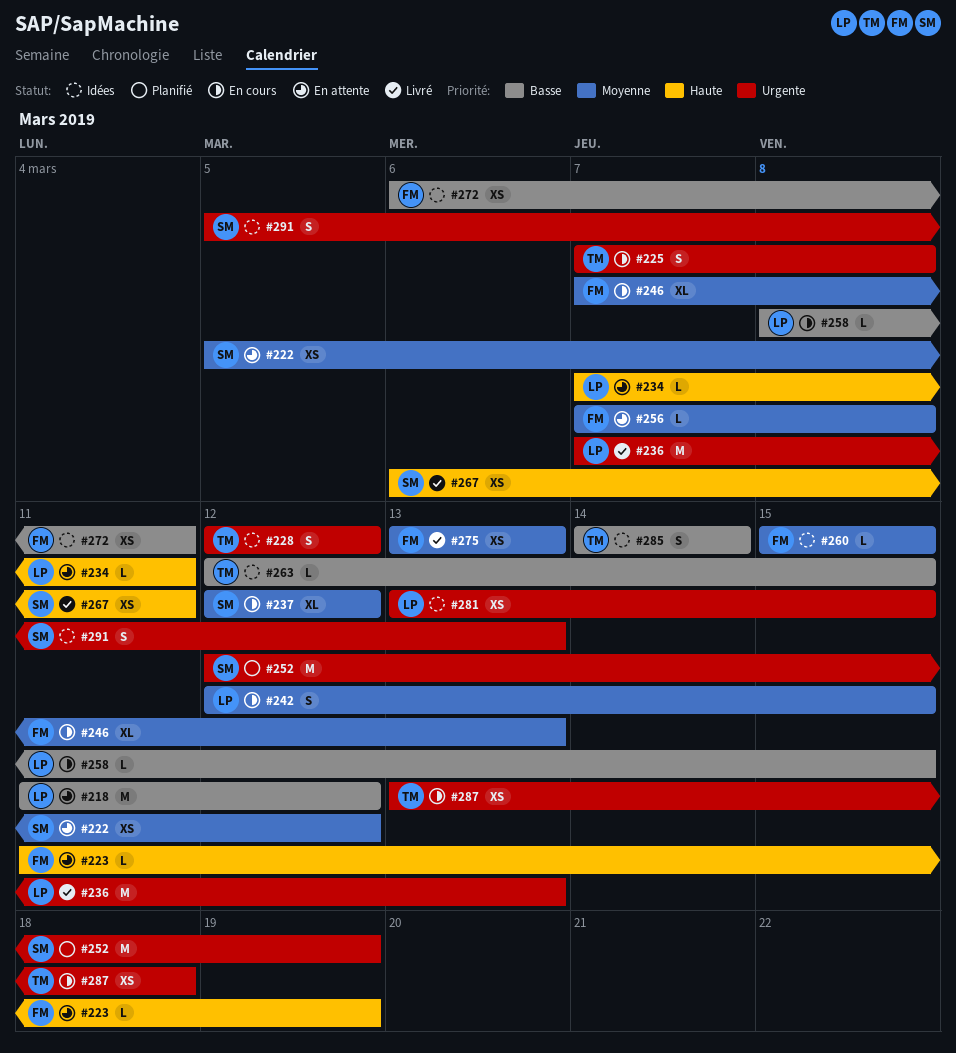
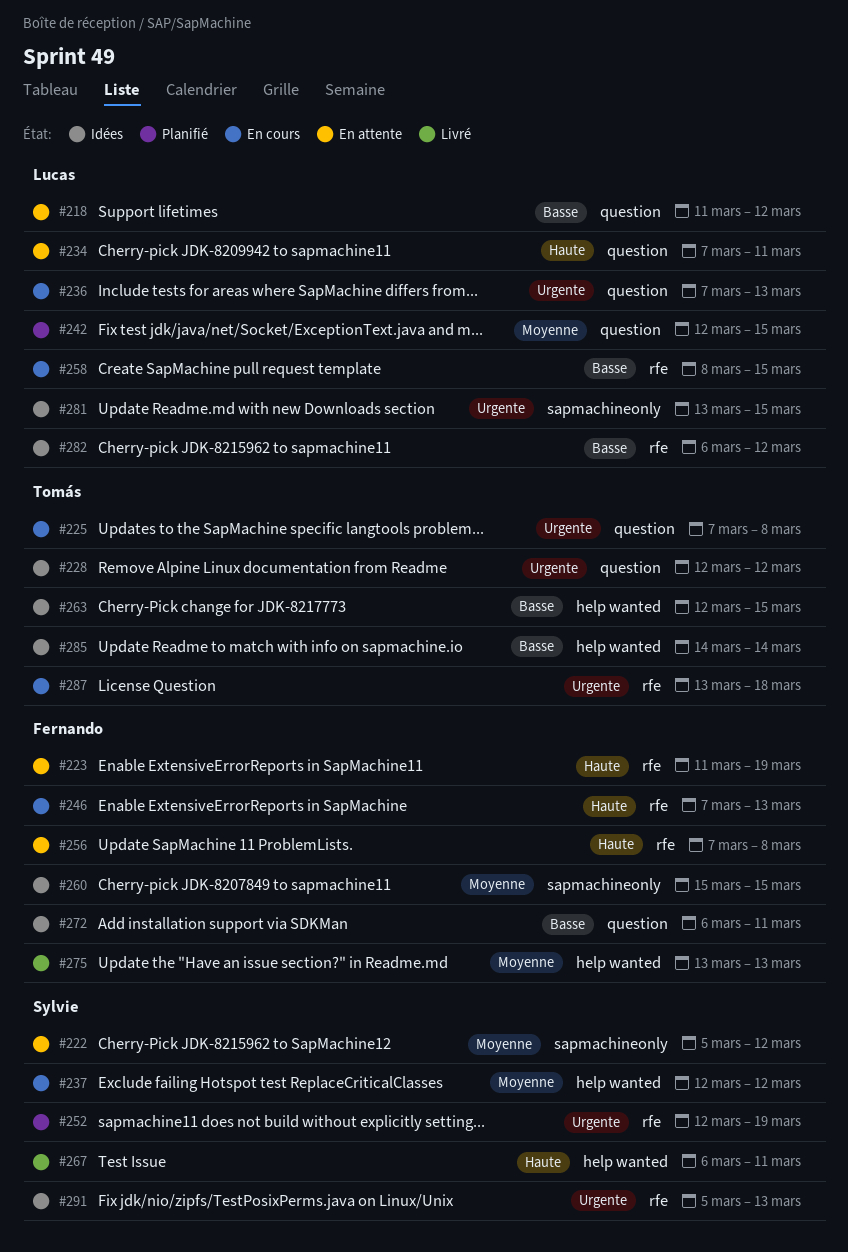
#236, status: Livré -> En cours
#242, status: En cours -> Planifié
#246, priority: Moyenne -> Haute
#256, priority: Moyenne -> Haute
#282: none -> present

